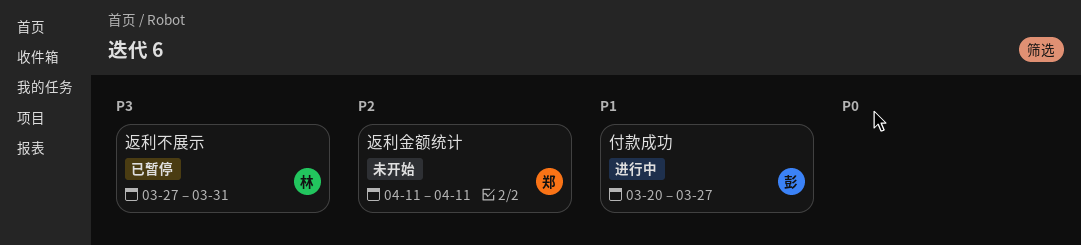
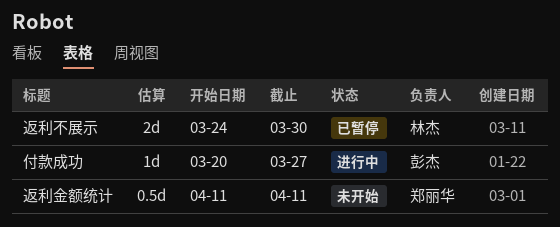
返利不展示, start: Mar 27 -> Mar 24
返利不展示, due: Mar 31 -> Mar 30

